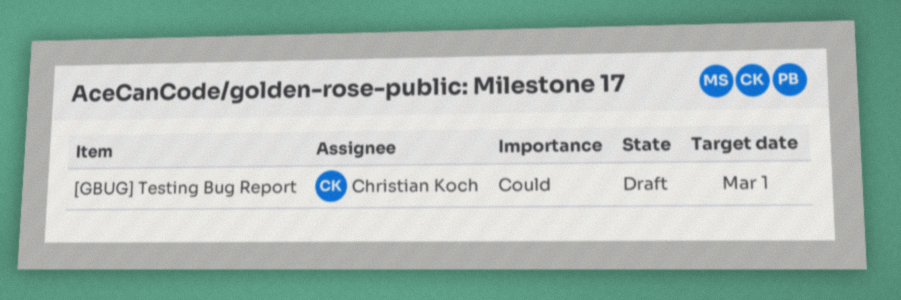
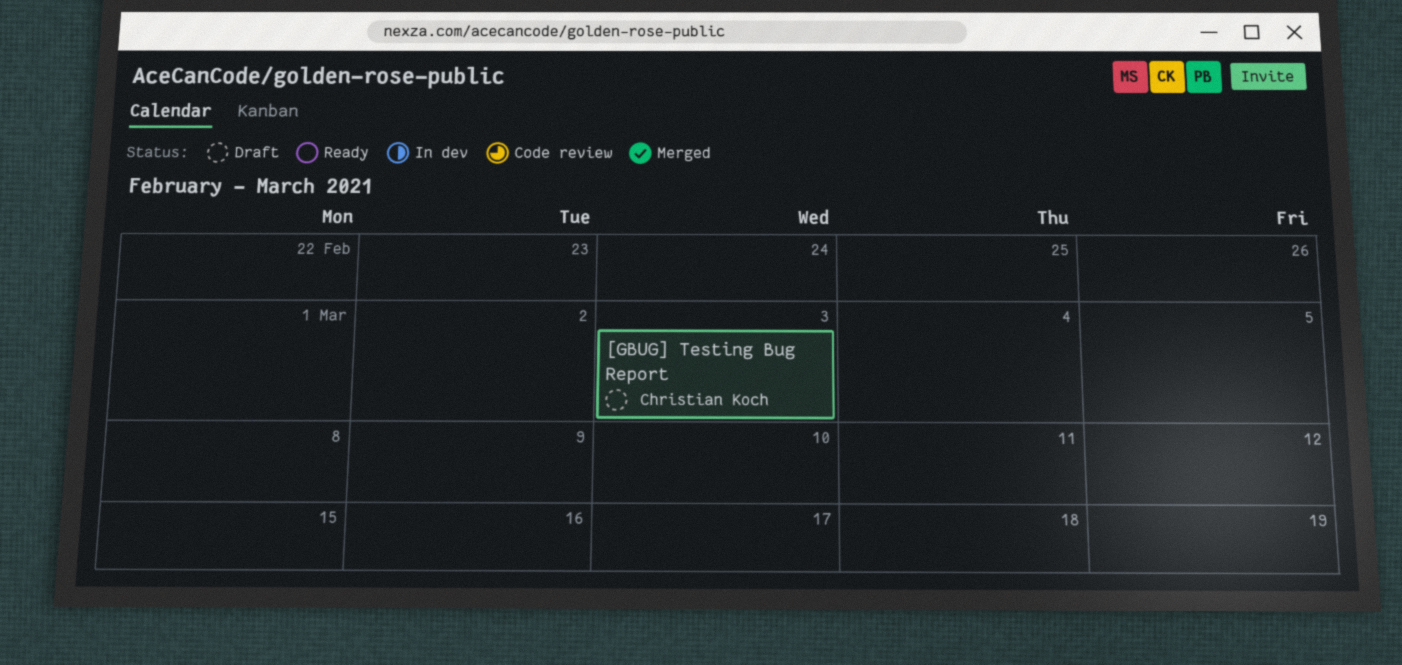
[GBUG] Testing Bug Report, due: Mar 1 -> Mar 3

